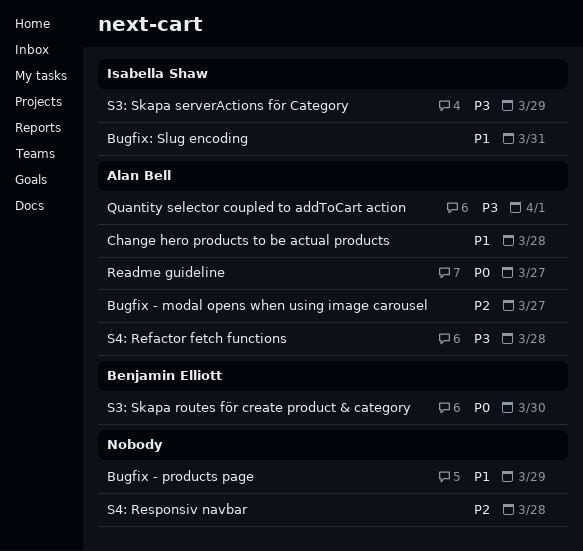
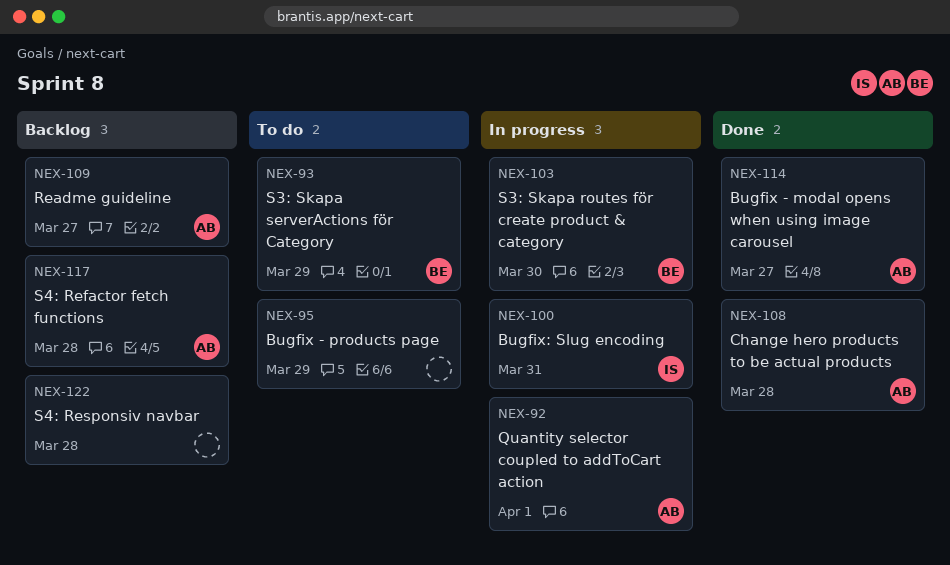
S3: Skapa serverActions för Category, owner: Isabella Shaw -> Benjamin Elliott

